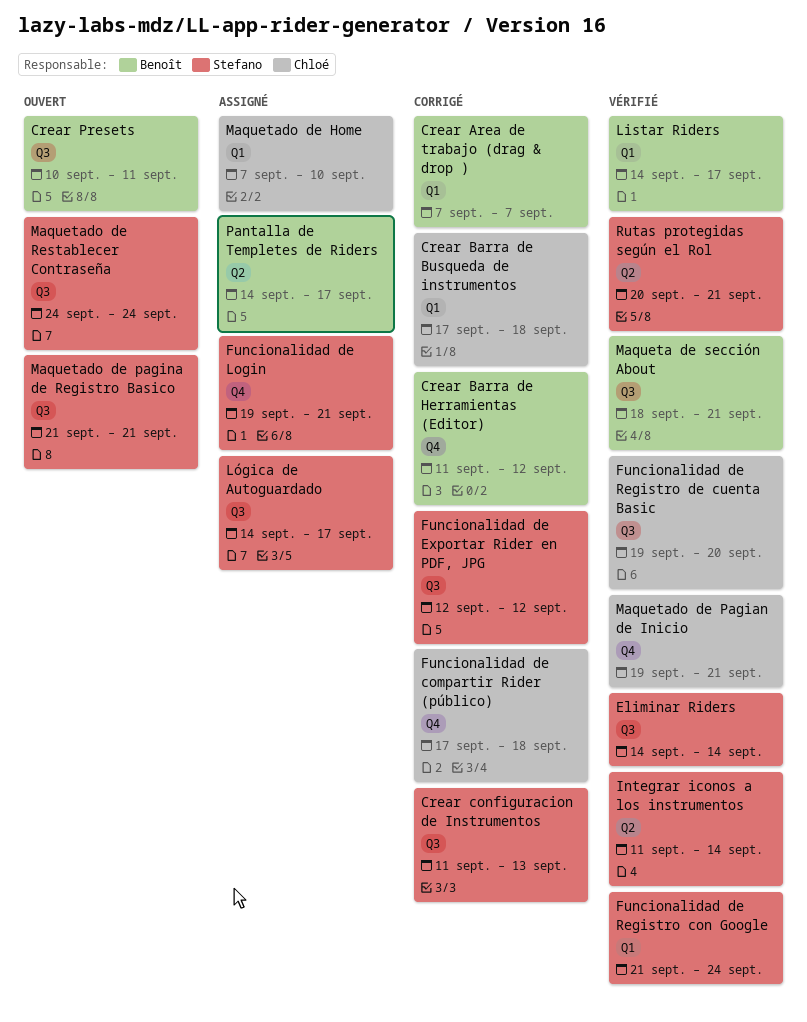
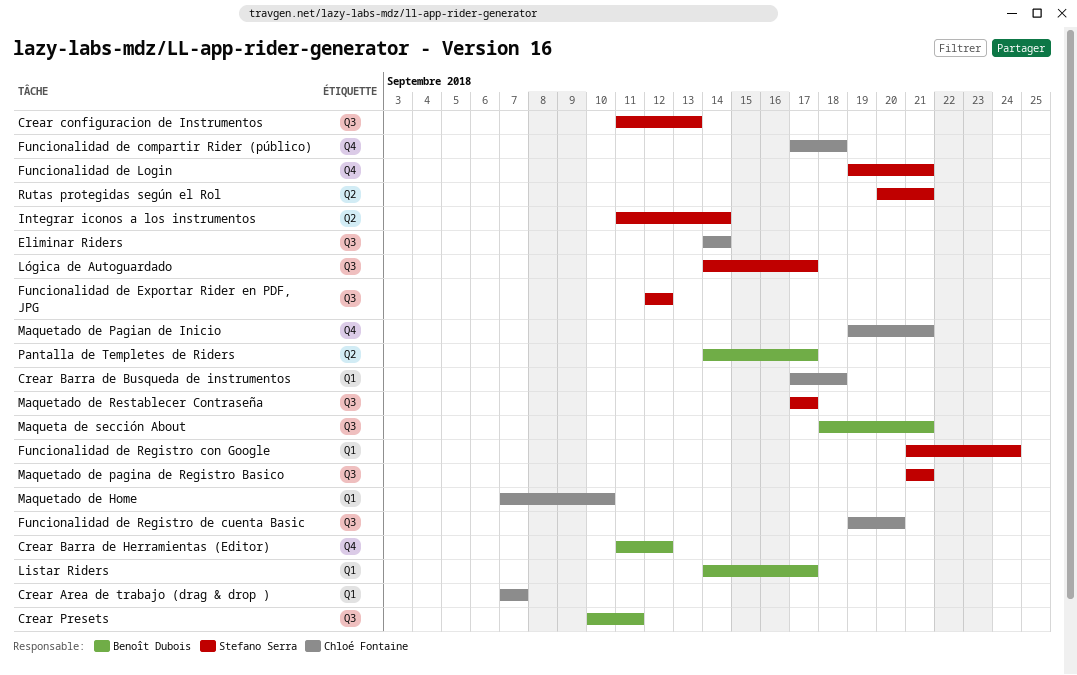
Crear Area de trabajo (drag & drop ), owner: Benoît Dubois -> Chloé Fontaine
Eliminar Riders, owner: Stefano Serra -> Chloé Fontaine
Maquetado de Restablecer Contraseña, start: Sep 24 -> Sep 17
Maquetado de Restablecer Contraseña, due: Sep 24 -> Sep 17

